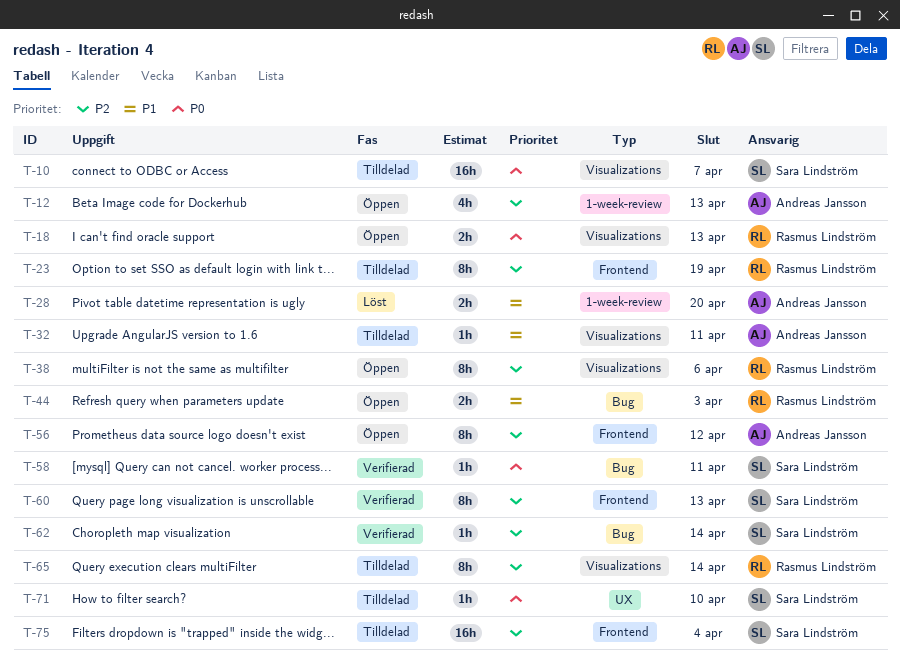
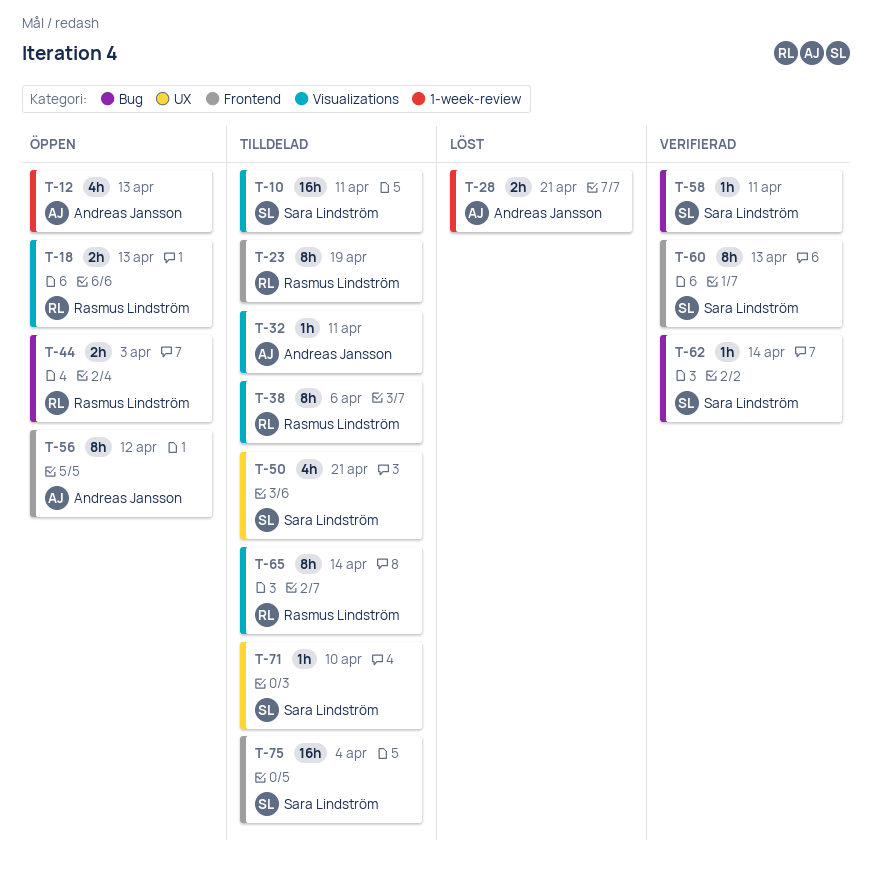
T-10, due: Apr 7 -> Apr 11
T-28, due: Apr 20 -> Apr 21
T-38, status: Öppen -> Tilldelad
T-50: none -> present

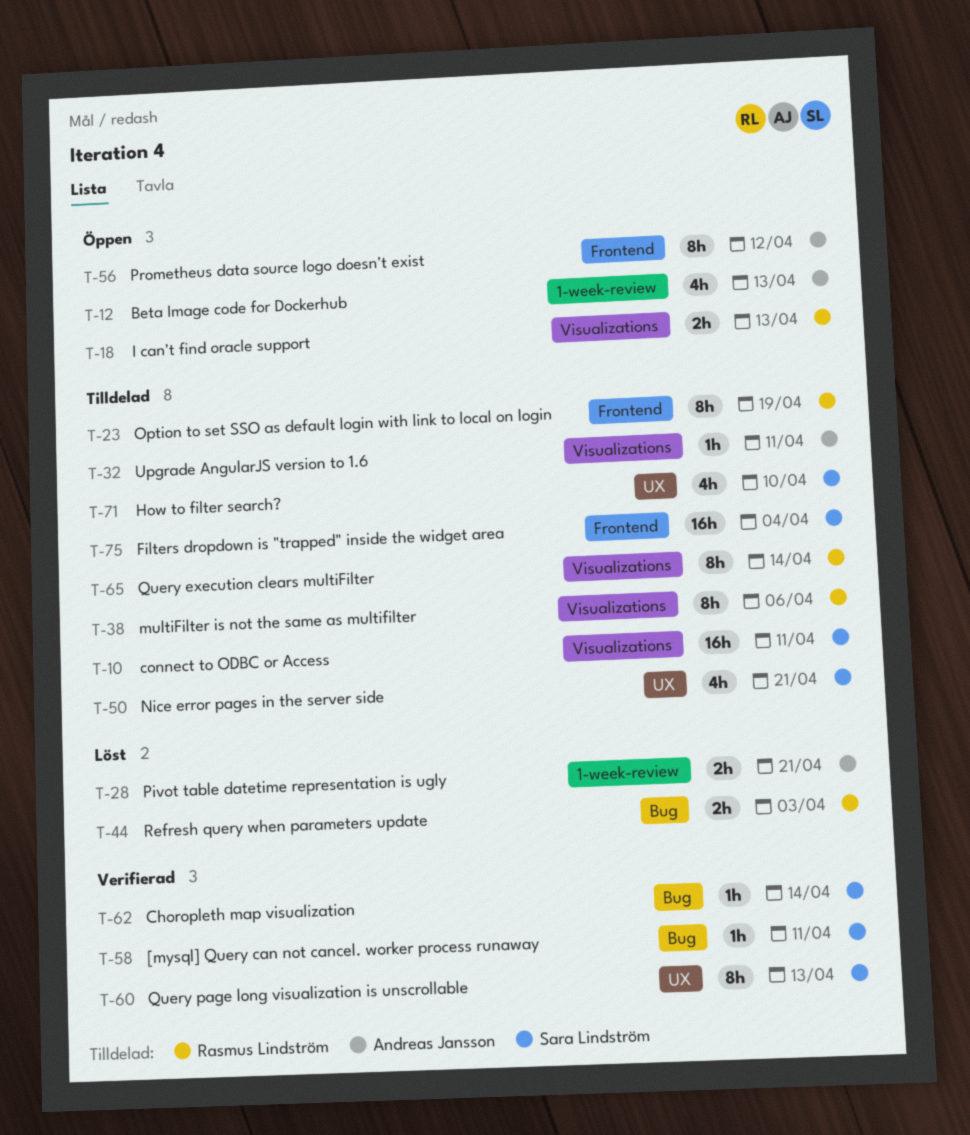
T-44, status: Öppen -> Löst
T-60, label: Frontend -> UX
T-71, estimate: 1h -> 4h

